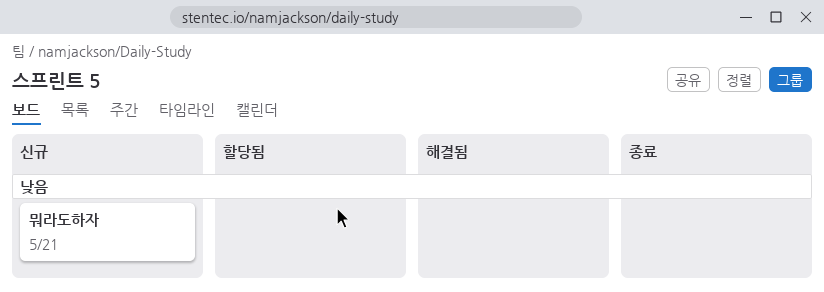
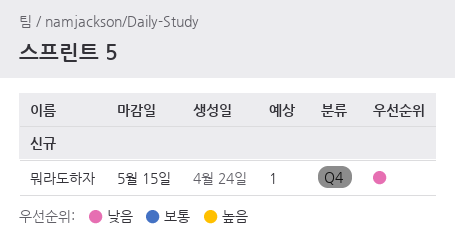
뭐라도하자, due: May 21 -> May 15

